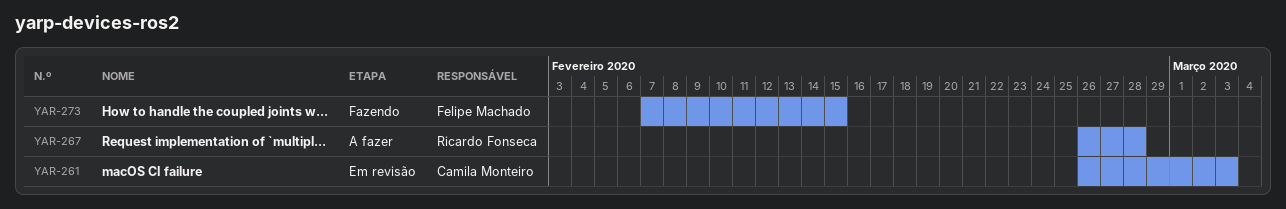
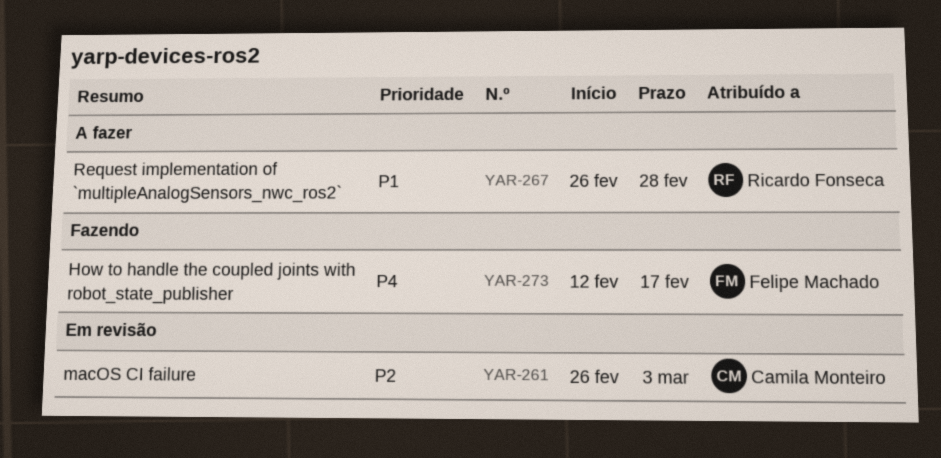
YAR-273, start: Feb 7 -> Feb 12
YAR-273, due: Feb 15 -> Feb 17

